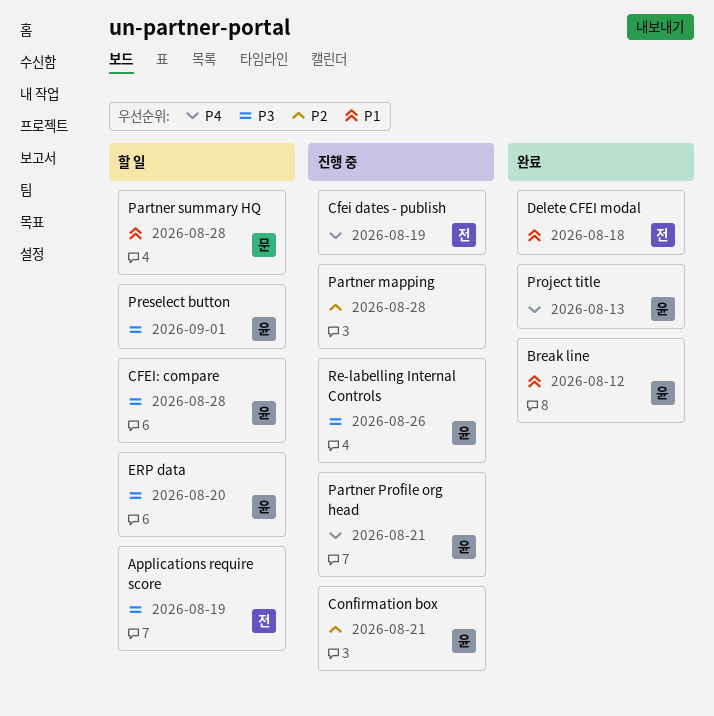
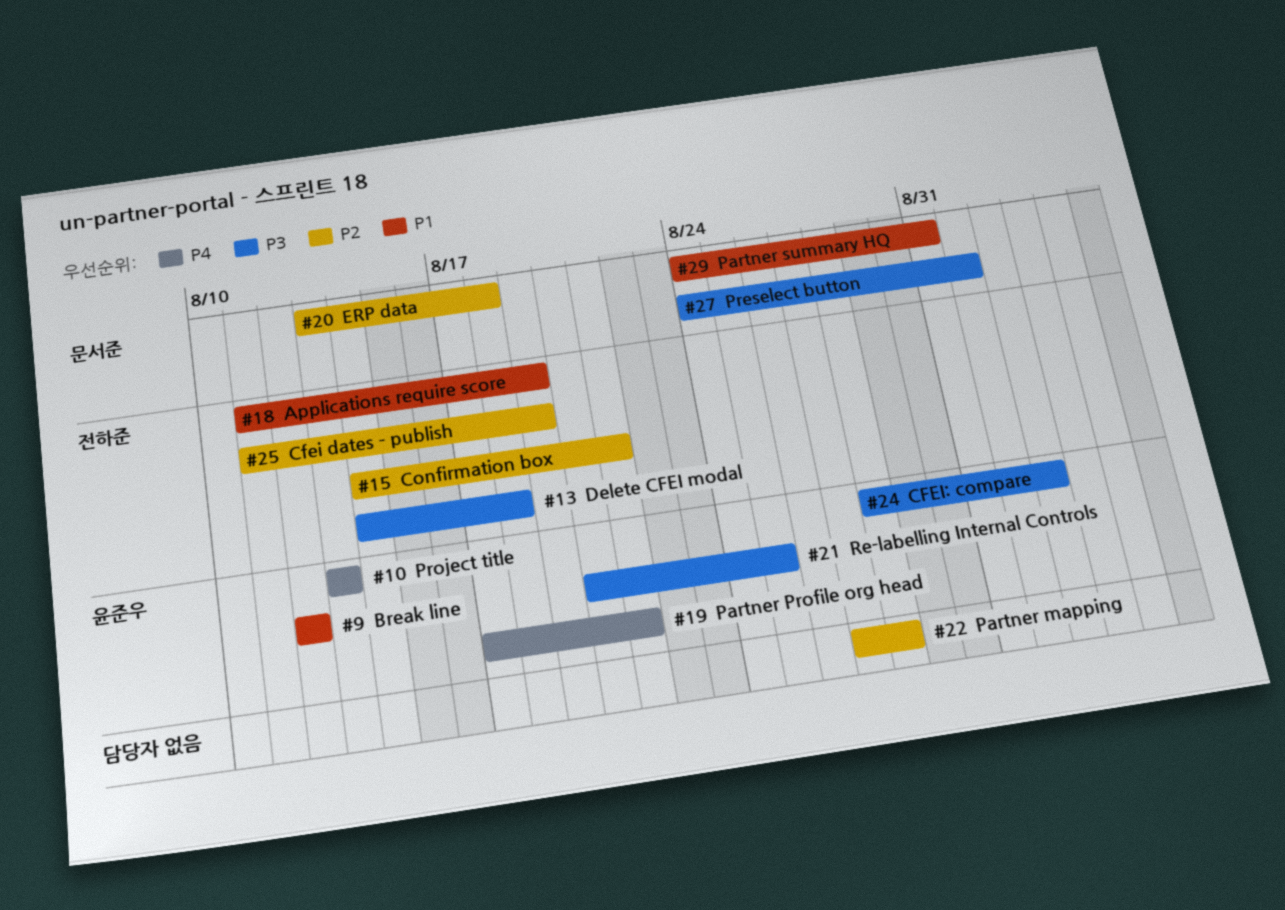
Applications require score, priority: P3 -> P1
Cfei dates - publish, priority: P4 -> P2
CFEI: compare, due: Aug 28 -> Sep 2
Confirmation box, owner: 윤준우 -> 전하준
Delete CFEI modal, priority: P1 -> P3
ERP data, owner: 윤준우 -> 문서준
ERP data, priority: P3 -> P2
ERP data, due: Aug 20 -> Aug 18
Partner summary HQ, due: Aug 28 -> Aug 31
Preselect button, owner: 윤준우 -> 문서준
Re-labelling Internal Controls, due: Aug 26 -> Aug 25

